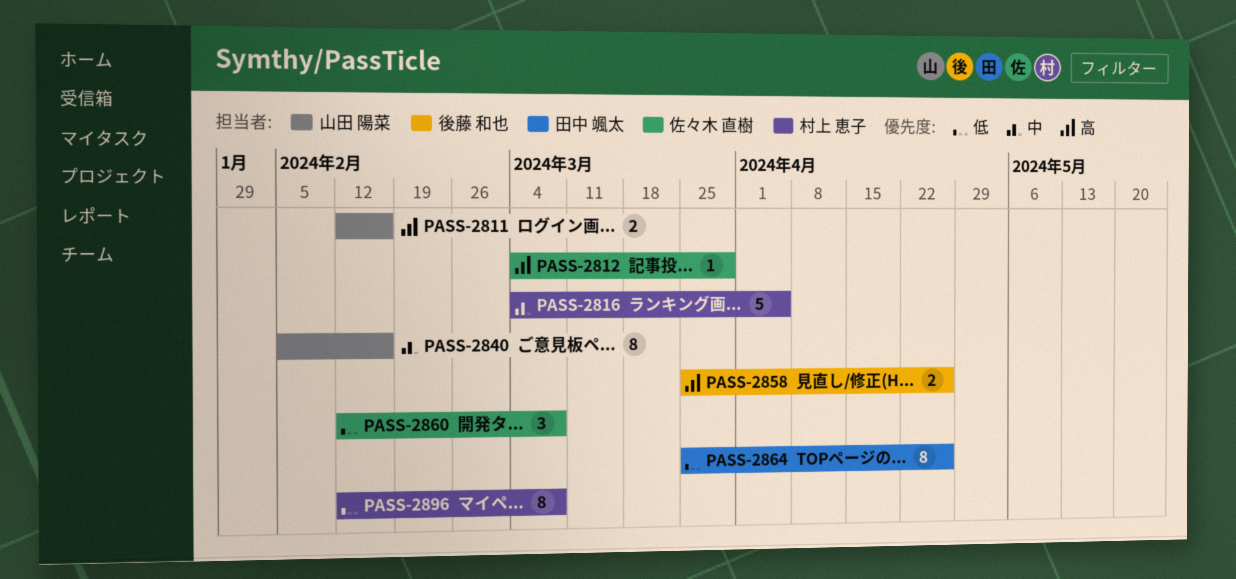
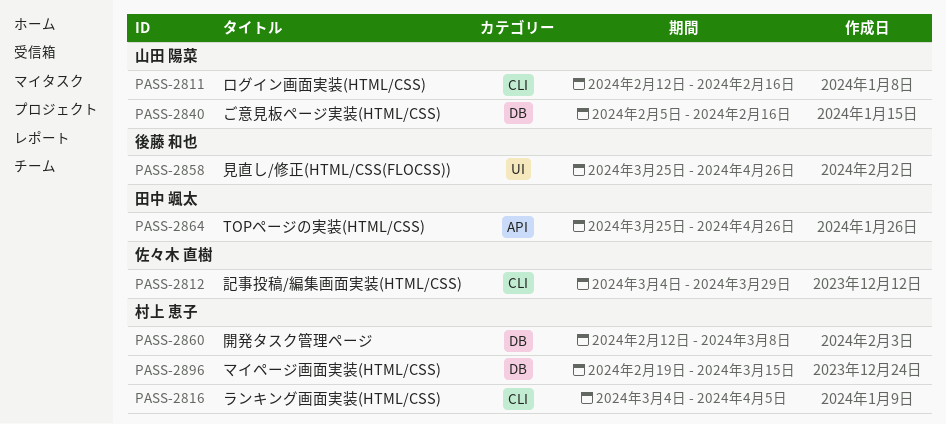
PASS-2860, owner: 佐々木 直樹 -> 村上 恵子
PASS-2896, start: Feb 12 -> Feb 19
PASS-2896, due: Mar 8 -> Mar 15

